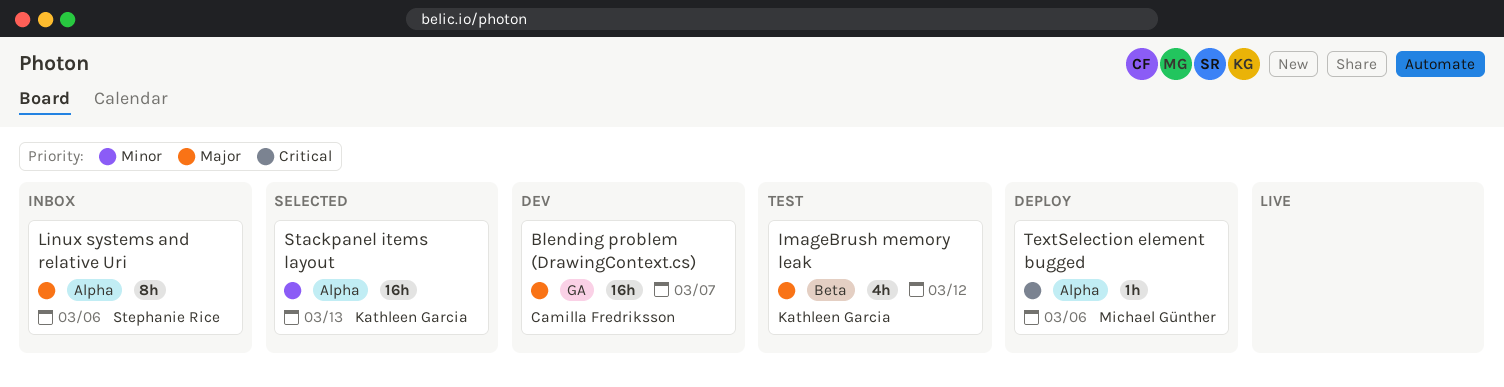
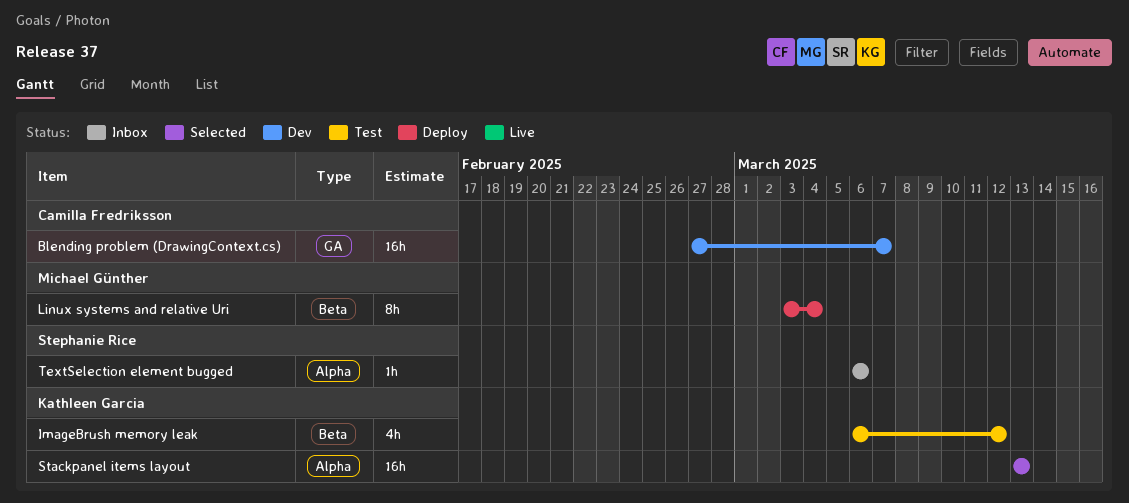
Linux systems and relative Uri, status: Inbox -> Deploy
Linux systems and relative Uri, owner: Stephanie Rice -> Michael Günther
Linux systems and relative Uri, label: Alpha -> Beta
Linux systems and relative Uri, due: Mar 6 -> Mar 4
TextSelection element bugged, status: Deploy -> Inbox
TextSelection element bugged, owner: Michael Günther -> Stephanie Rice

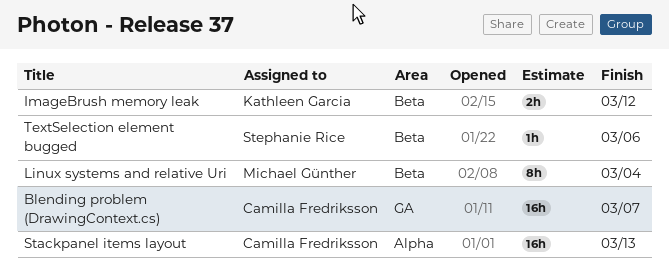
ImageBrush memory leak, estimate: 4h -> 2h
Stackpanel items layout, owner: Kathleen Garcia -> Camilla Fredriksson
TextSelection element bugged, label: Alpha -> Beta

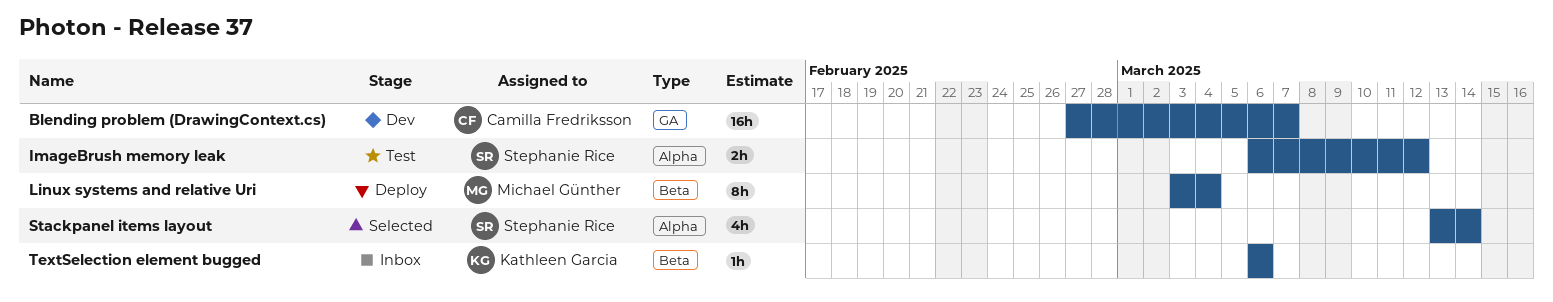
ImageBrush memory leak, owner: Kathleen Garcia -> Stephanie Rice
ImageBrush memory leak, label: Beta -> Alpha
Stackpanel items layout, owner: Camilla Fredriksson -> Stephanie Rice
Stackpanel items layout, estimate: 16h -> 4h
Stackpanel items layout, due: Mar 13 -> Mar 14
TextSelection element bugged, owner: Stephanie Rice -> Kathleen Garcia

